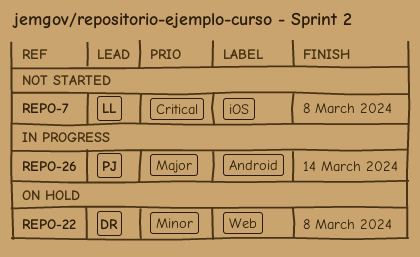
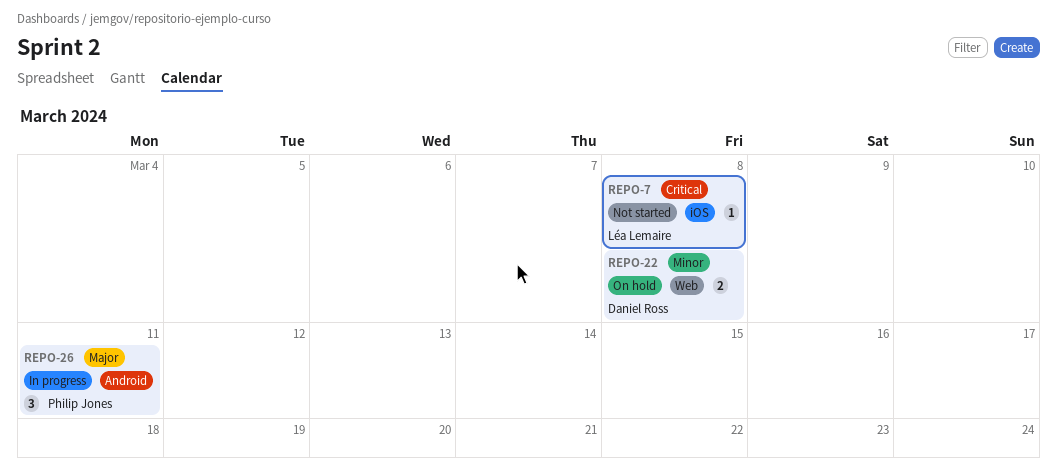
REPO-26, due: Mar 14 -> Mar 11

